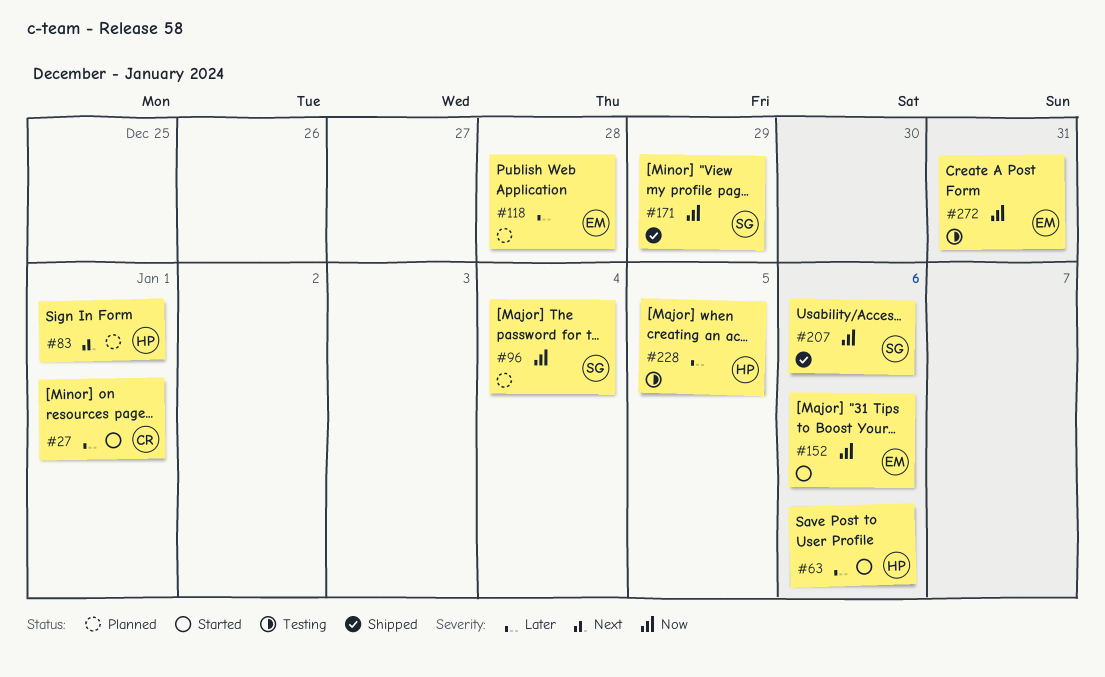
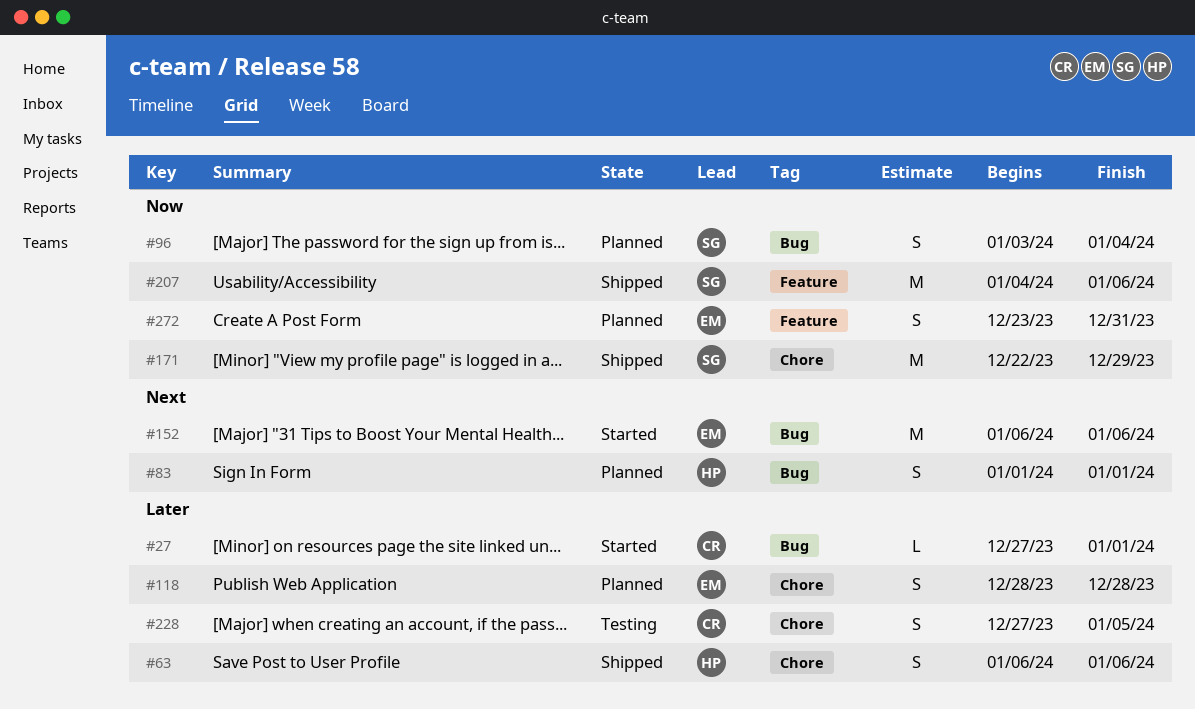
#63, status: Started -> Shipped
#152, priority: Now -> Next
#228, owner: HP -> CR
#272, status: Testing -> Planned

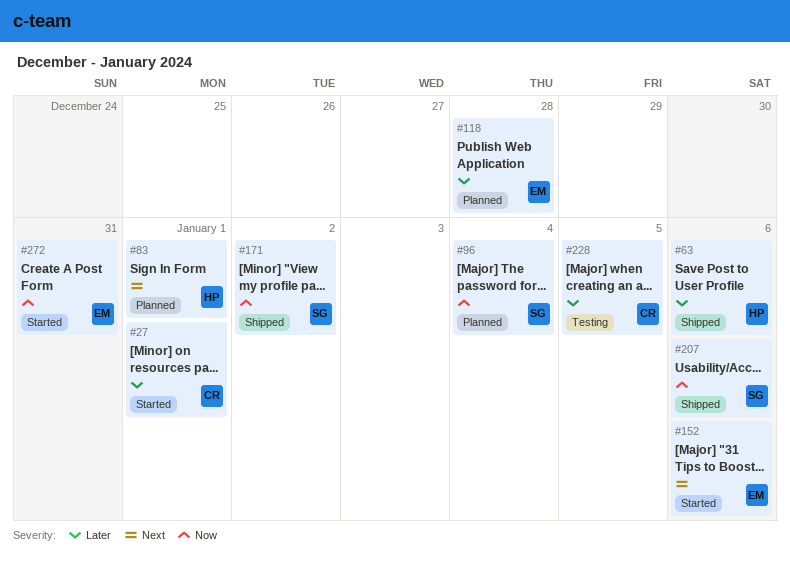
#171, due: Dec 29 -> Jan 2
#272, status: Planned -> Started

